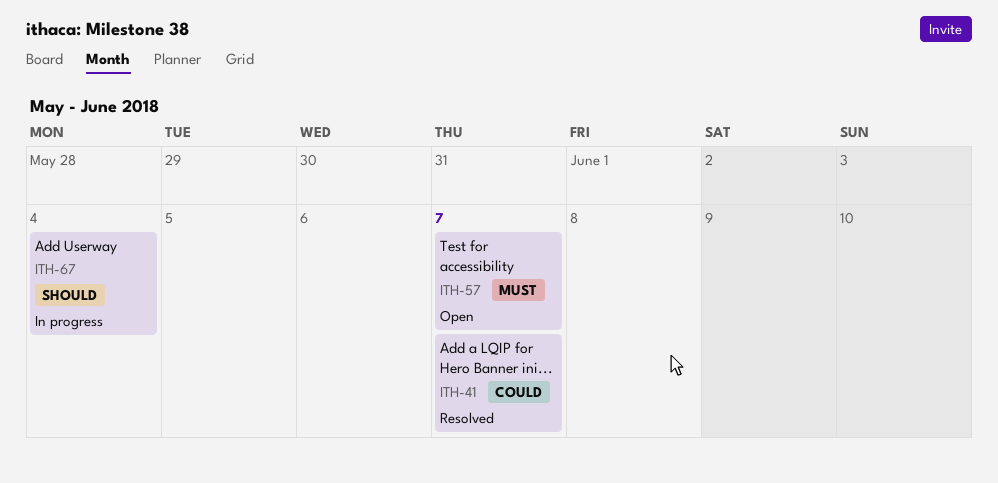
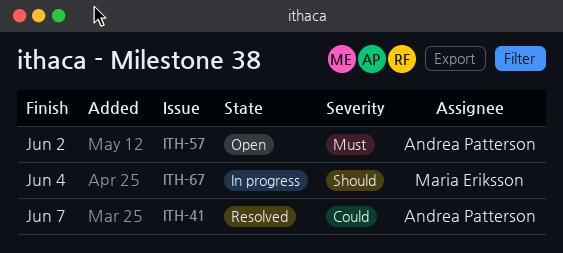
ITH-57, due: Jun 7 -> Jun 2

